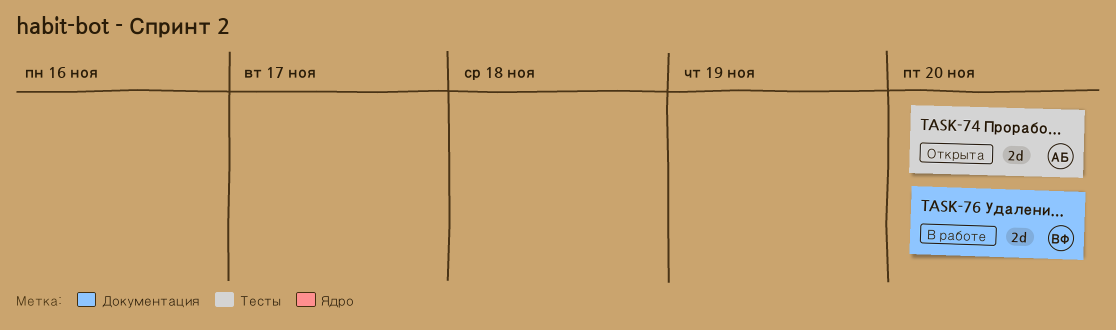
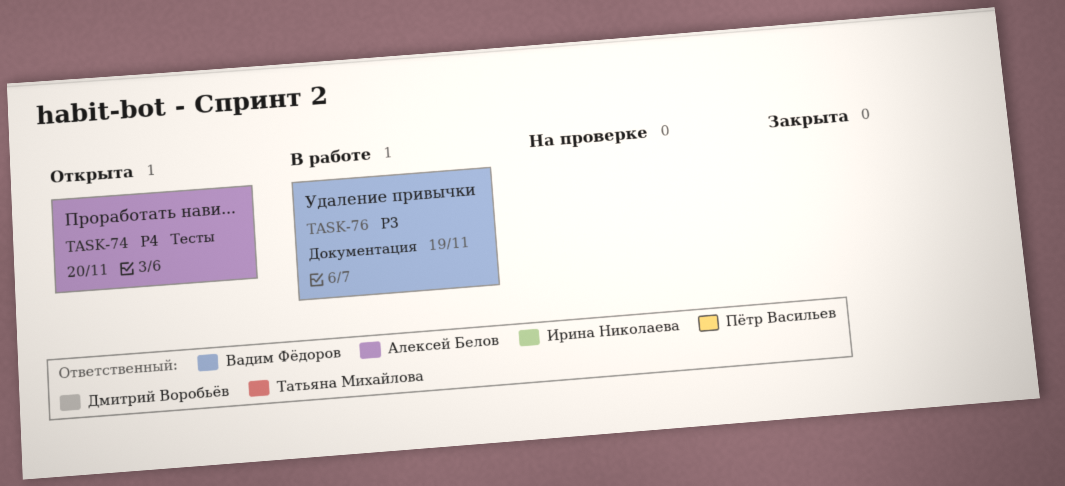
TASK-76, due: Nov 20 -> Nov 19

